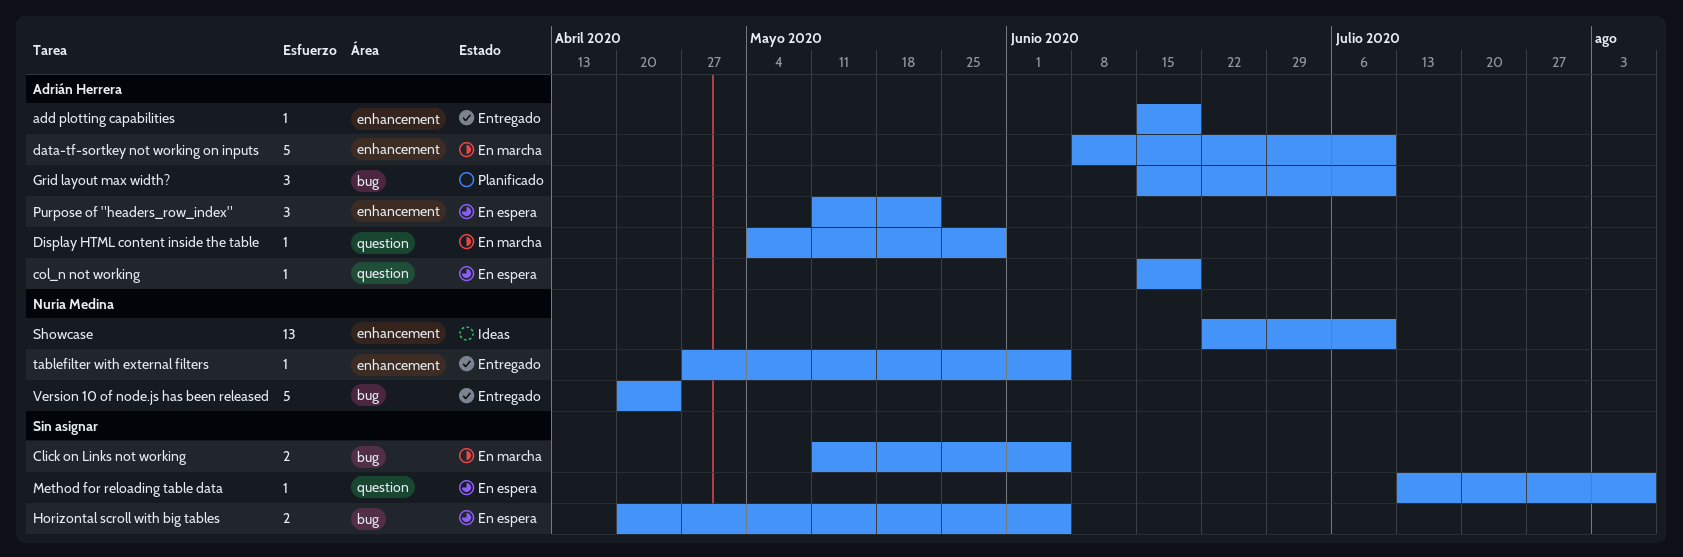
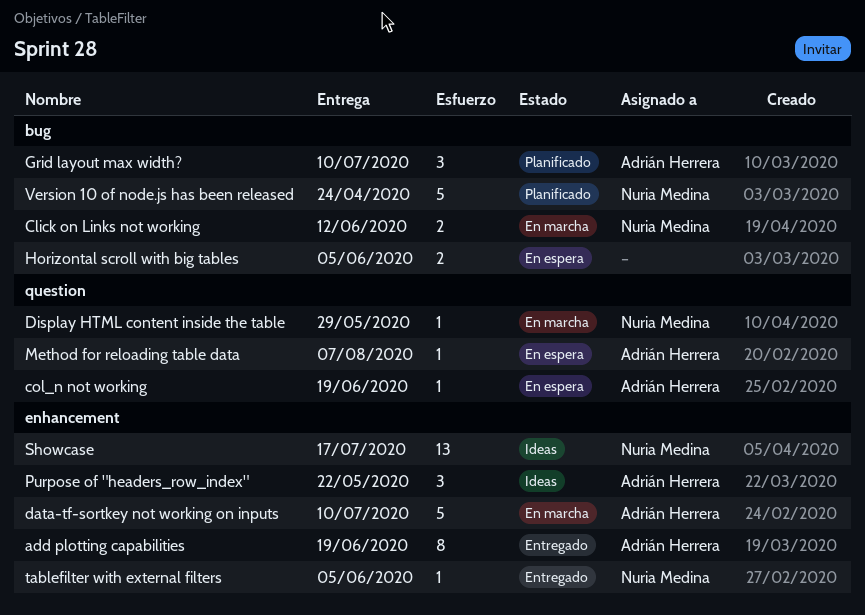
add plotting capabilities, estimate: 1 -> 8
Click on Links not working, owner: none -> Nuria Medina
Click on Links not working, due: Jun 5 -> Jun 12
Display HTML content inside the table, owner: Adrián Herrera -> Nuria Medina
Method for reloading table data, owner: none -> Adrián Herrera
Purpose of "headers_row_index", status: En espera -> Ideas
Showcase, due: Jul 10 -> Jul 17
Version 10 of node.js has been released, status: Entregado -> Planificado

